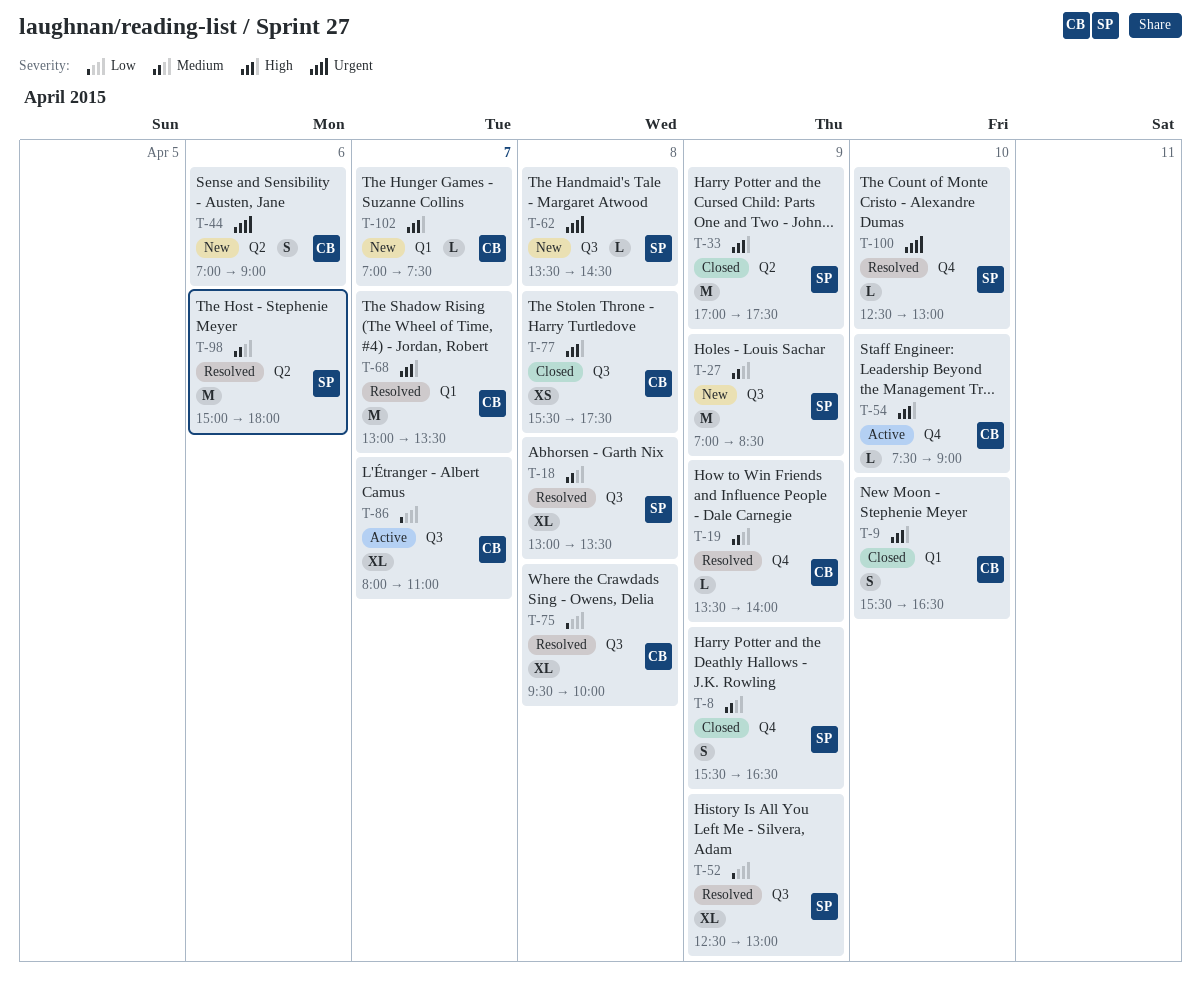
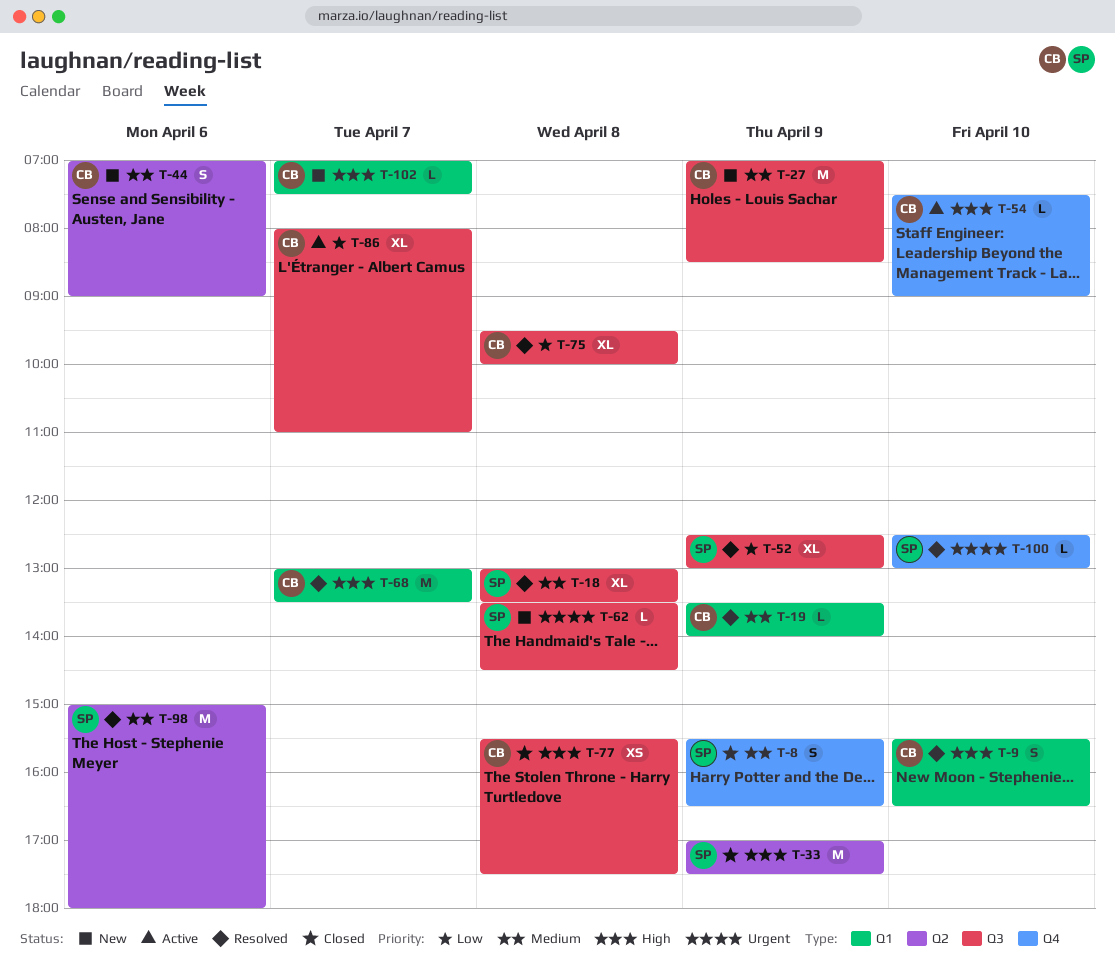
T-9, status: Closed -> Resolved
T-19, label: Q4 -> Q1
T-27, owner: SP -> CB
T-44, priority: Urgent -> Medium

